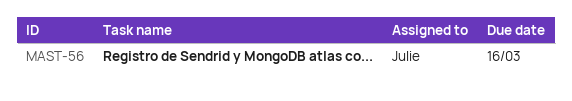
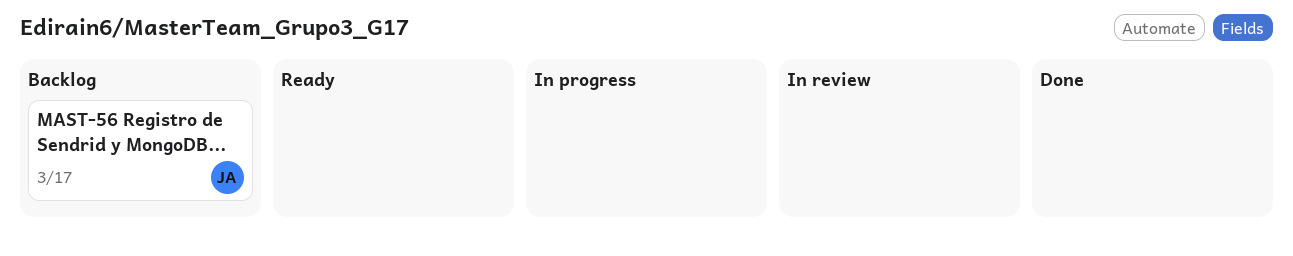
MAST-56, due: Mar 16 -> Mar 17

